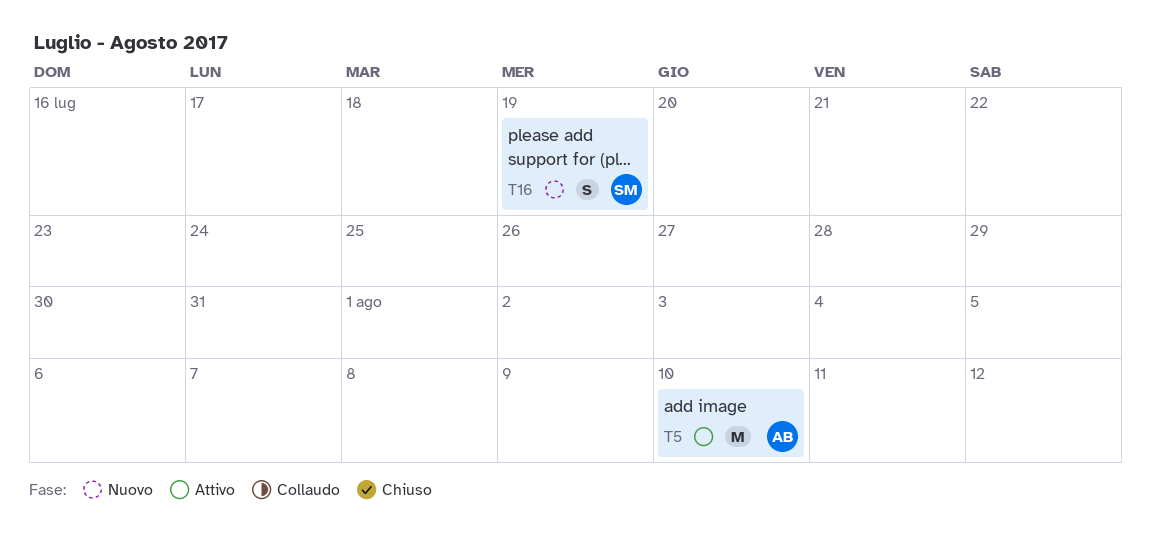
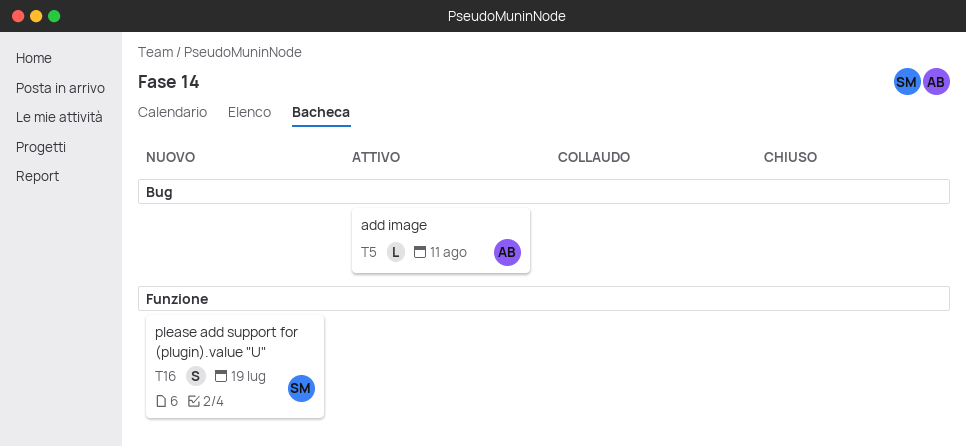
T5, estimate: M -> L
T5, due: Aug 10 -> Aug 11

